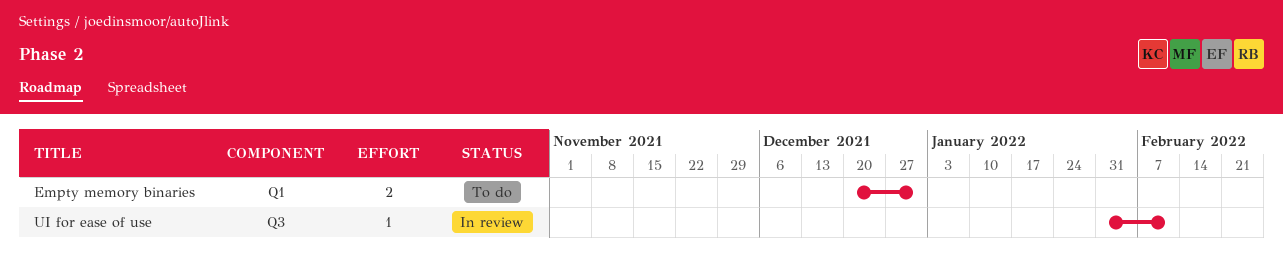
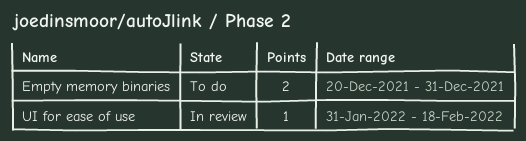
UI for ease of use, due: Feb 11 -> Feb 18

